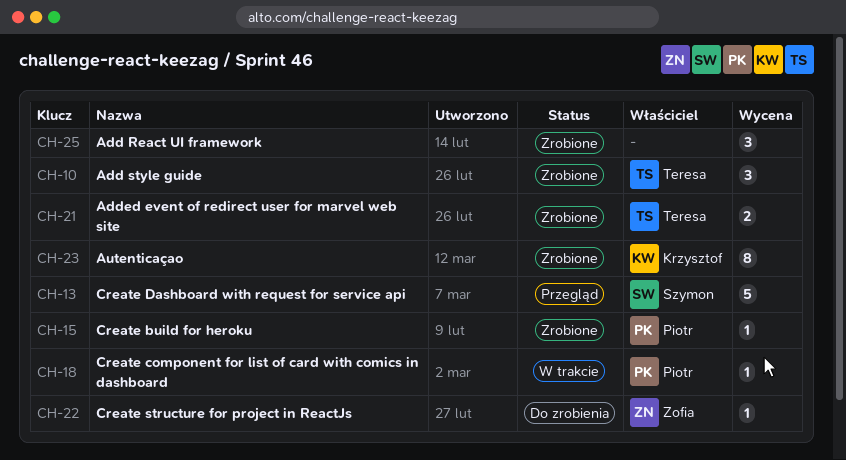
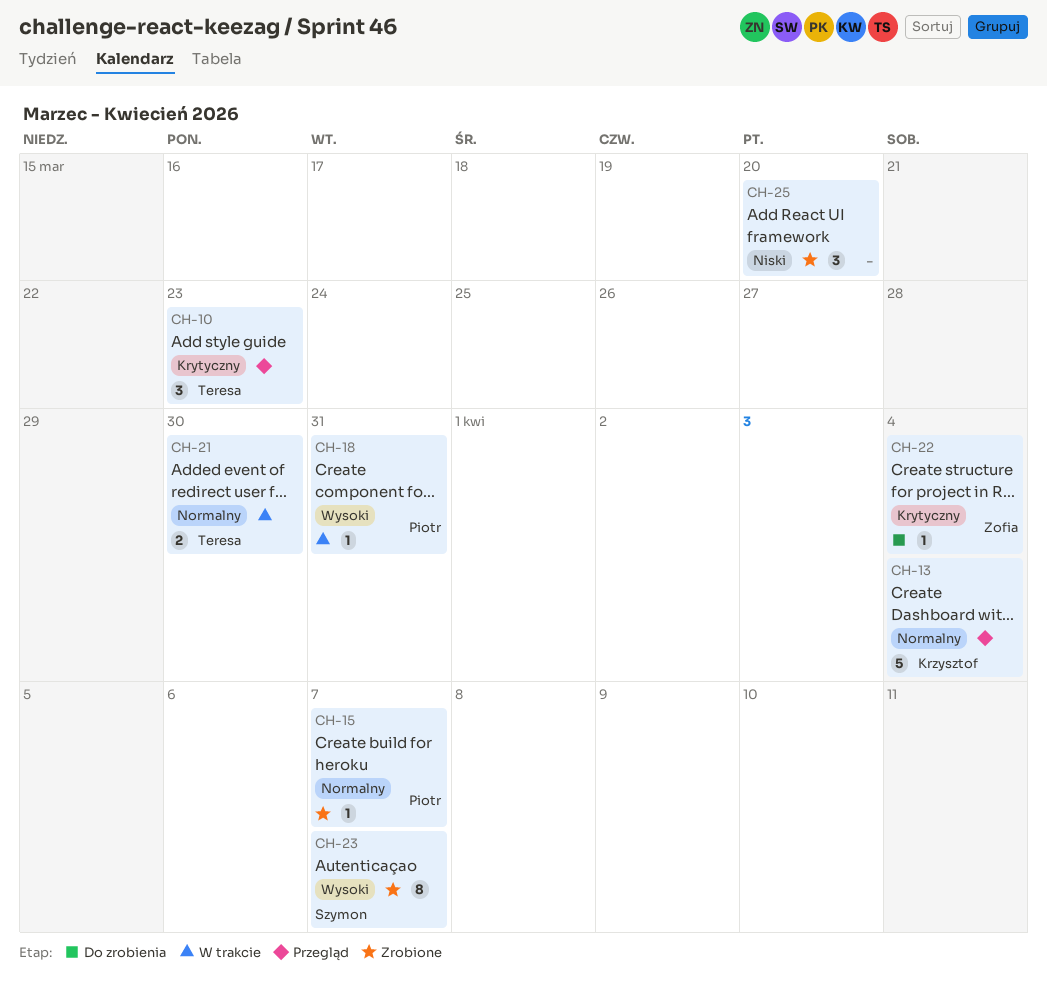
CH-10, status: Zrobione -> Przegląd
CH-13, owner: Szymon -> Krzysztof
CH-21, status: Zrobione -> W trakcie
CH-23, owner: Krzysztof -> Szymon

